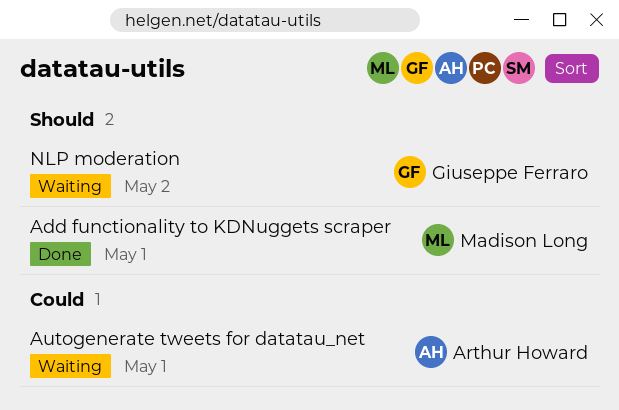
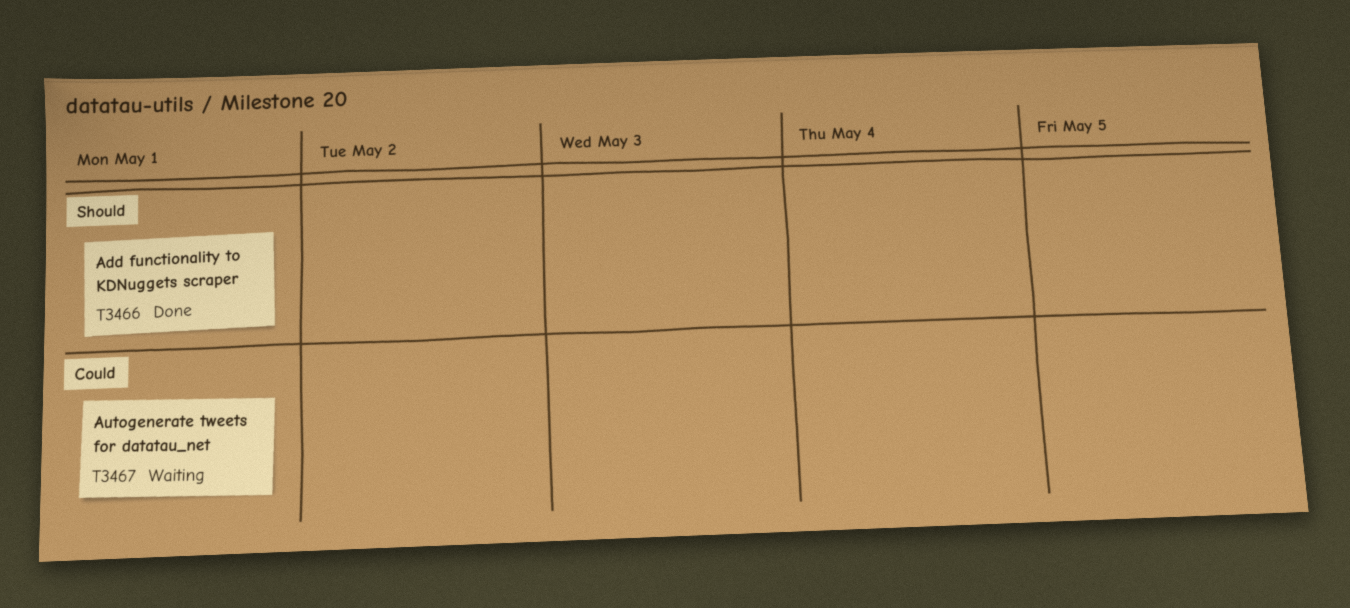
NLP moderation: present -> none

